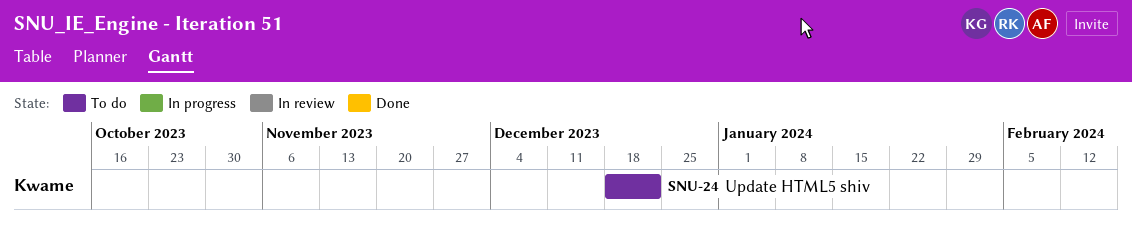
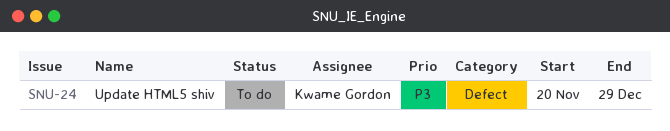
SNU-24, start: Dec 18 -> Nov 20
SNU-24, due: Dec 22 -> Dec 29

